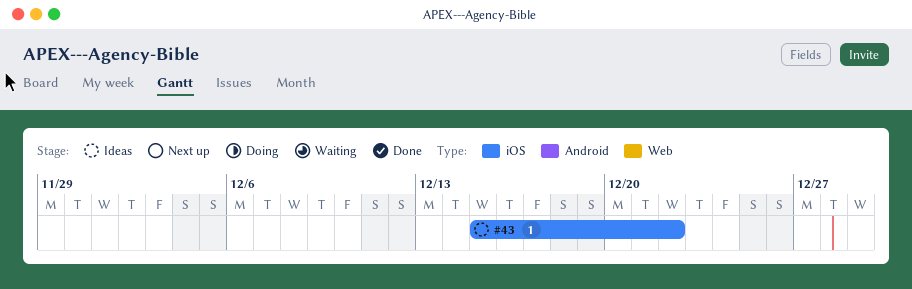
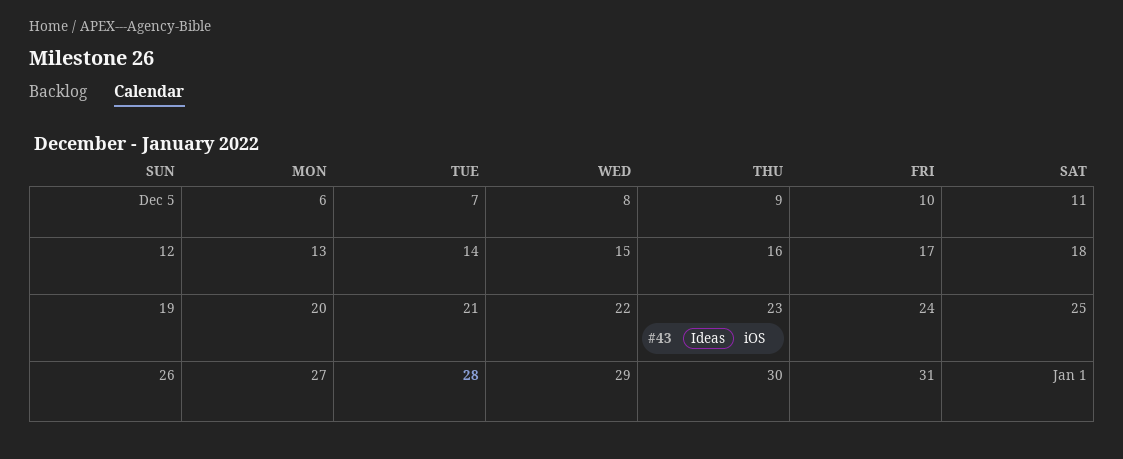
#43, due: Dec 22 -> Dec 23

